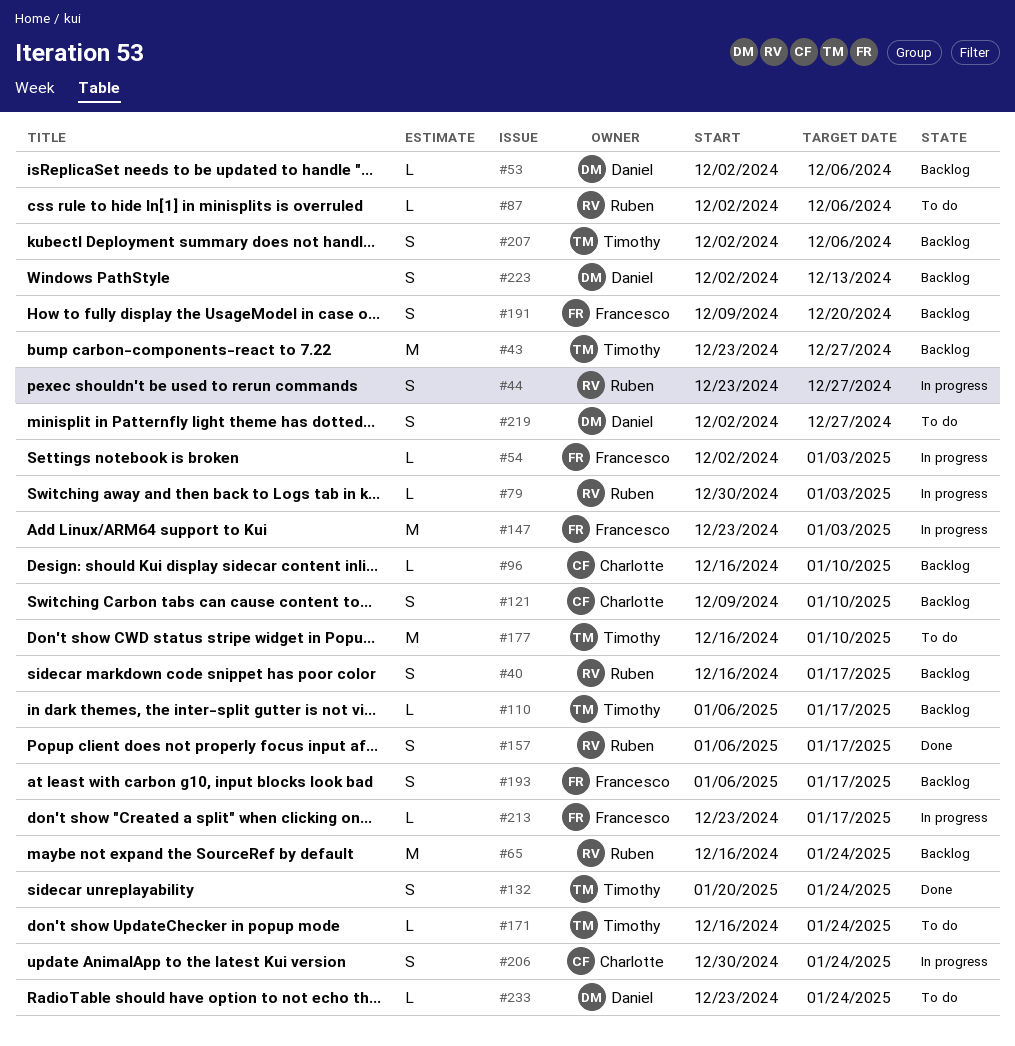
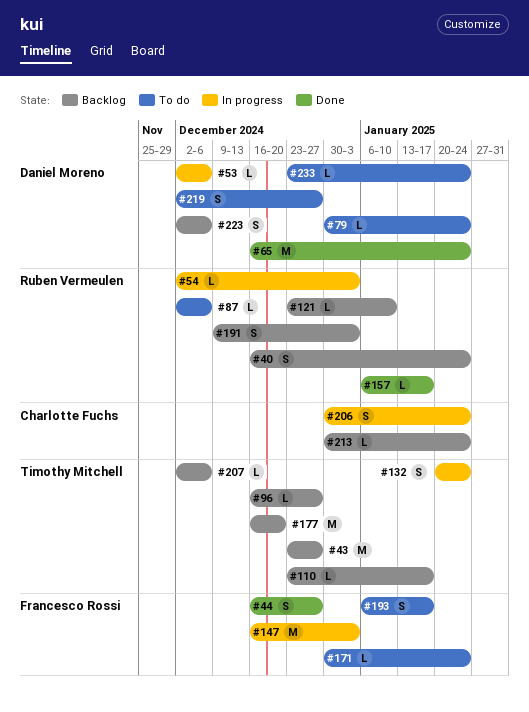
#40, due: Jan 17 -> Jan 24
#44, status: In progress -> Done
#44, owner: Ruben Vermeulen -> Francesco Rossi
#44, start: Dec 23 -> Dec 16
#53, status: Backlog -> In progress
#54, owner: Francesco Rossi -> Ruben Vermeulen
#65, status: Backlog -> Done
#65, owner: Ruben Vermeulen -> Daniel Moreno
#79, status: In progress -> To do
#79, owner: Ruben Vermeulen -> Daniel Moreno
#79, due: Jan 3 -> Jan 24
#96, owner: Charlotte Fuchs -> Timothy Mitchell
#96, due: Jan 10 -> Dec 27
#110, start: Jan 6 -> Dec 23
#121, owner: Charlotte Fuchs -> Ruben Vermeulen
#121, estimate: S -> L
#121, start: Dec 9 -> Dec 23
#132, status: Done -> In progress
#147, start: Dec 23 -> Dec 16
#157, estimate: S -> L
#171, owner: Timothy Mitchell -> Francesco Rossi
#171, start: Dec 16 -> Dec 30
#177, status: To do -> Backlog
#177, due: Jan 10 -> Dec 20
#191, owner: Francesco Rossi -> Ruben Vermeulen
#191, due: Dec 20 -> Jan 3
#193, status: Backlog -> To do
#207, estimate: S -> L
#213, status: In progress -> Backlog
#213, owner: Francesco Rossi -> Charlotte Fuchs
#213, start: Dec 23 -> Dec 30
#213, due: Jan 17 -> Jan 24
#223, due: Dec 13 -> Dec 6

